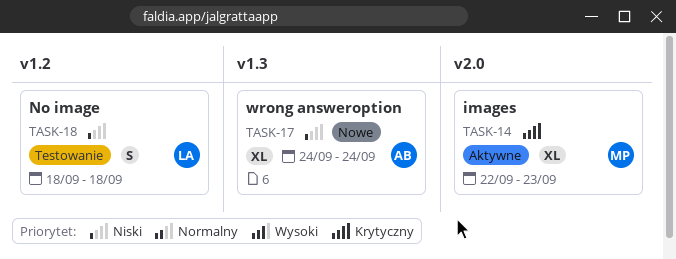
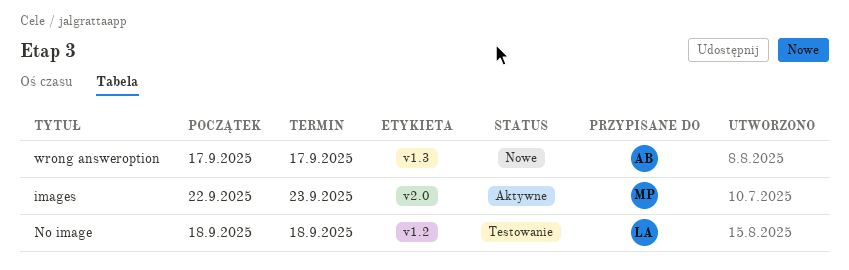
wrong answeroption, start: Sep 24 -> Sep 17
wrong answeroption, due: Sep 24 -> Sep 17

